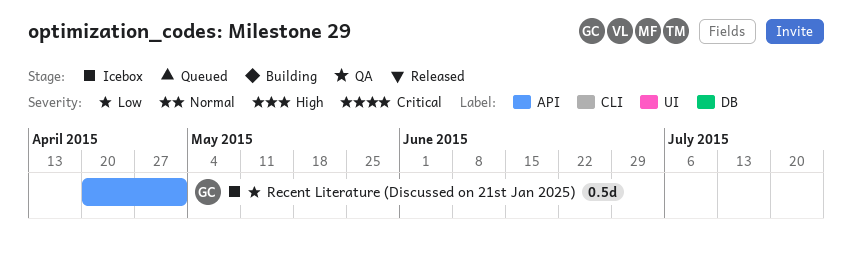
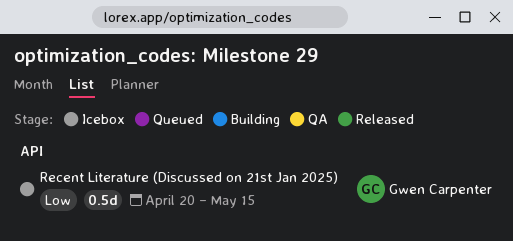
Recent Literature (Discussed on 21st Jan 2025), due: May 1 -> May 15

